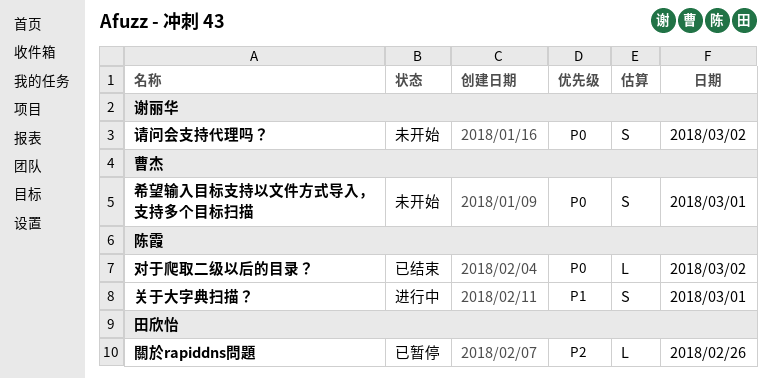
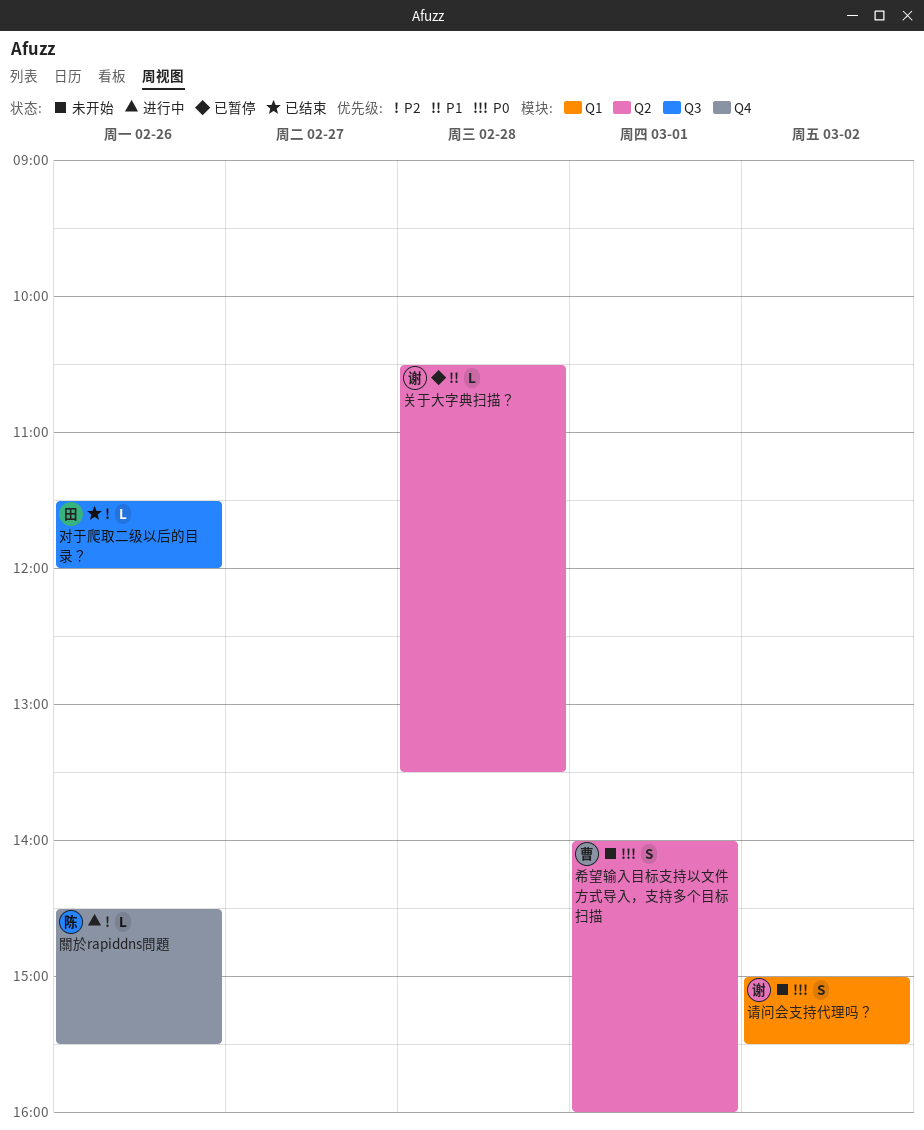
关于大字典扫描？, status: 进行中 -> 已暂停
关于大字典扫描？, owner: 陈霞 -> 谢丽华
关于大字典扫描？, estimate: S -> L
关于大字典扫描？, day: Mar 1 -> Feb 28
对于爬取二级以后的目录？, owner: 陈霞 -> 田欣怡
对于爬取二级以后的目录？, priority: P0 -> P2
对于爬取二级以后的目录？, day: Mar 2 -> Feb 26
關於rapiddns問題, status: 已暂停 -> 进行中
關於rapiddns問題, owner: 田欣怡 -> 陈霞

